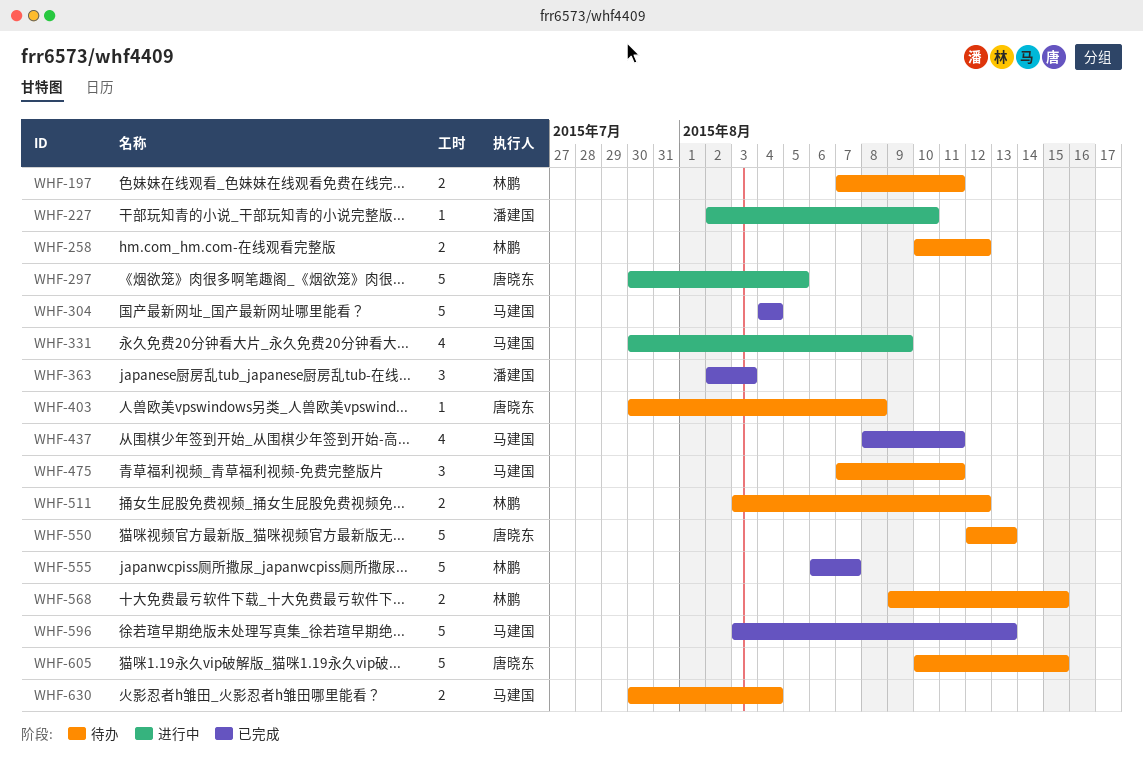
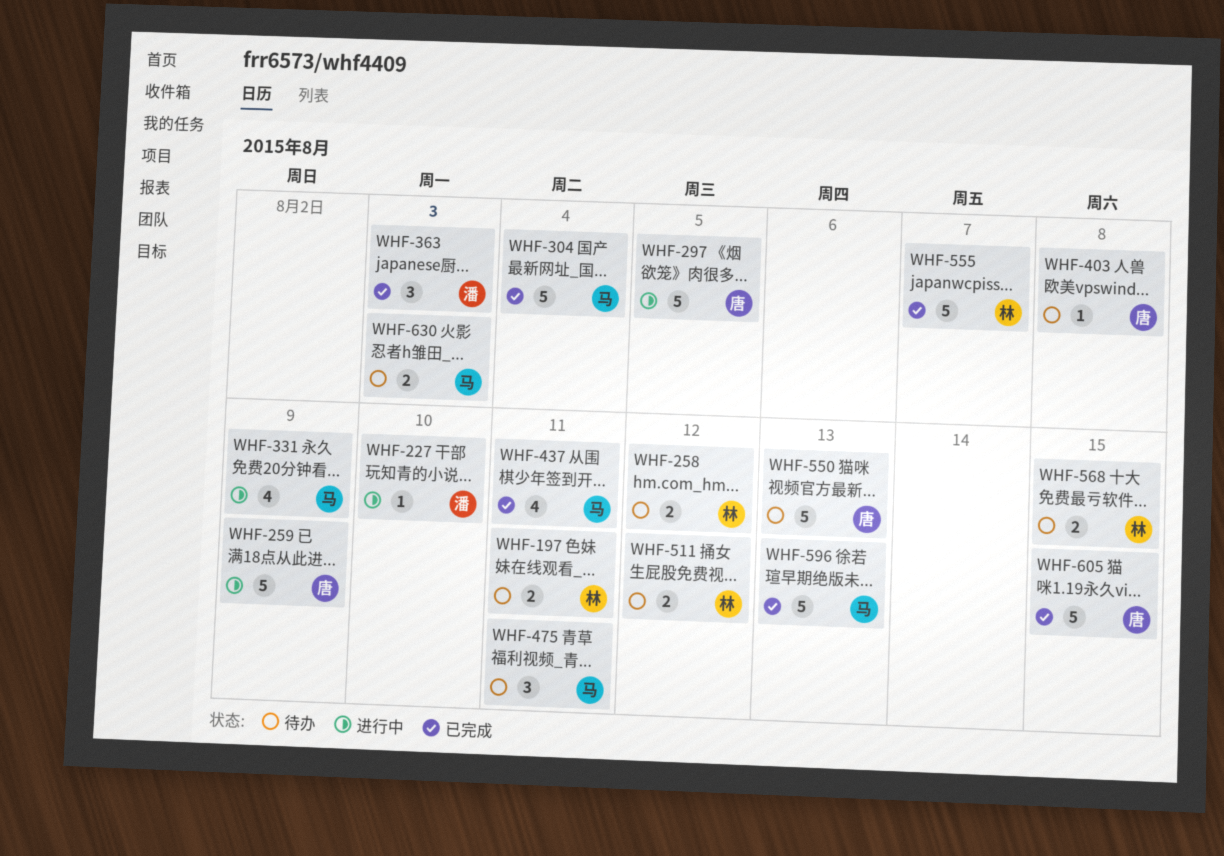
WHF-259: none -> present
WHF-605, status: 待办 -> 已完成
WHF-630, due: Aug 4 -> Aug 3

